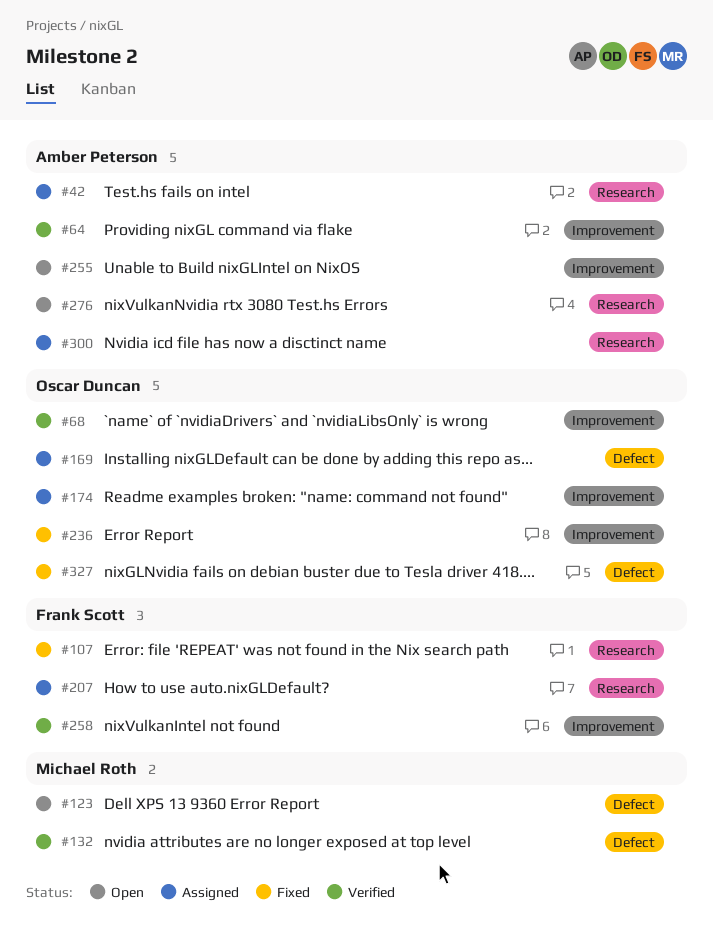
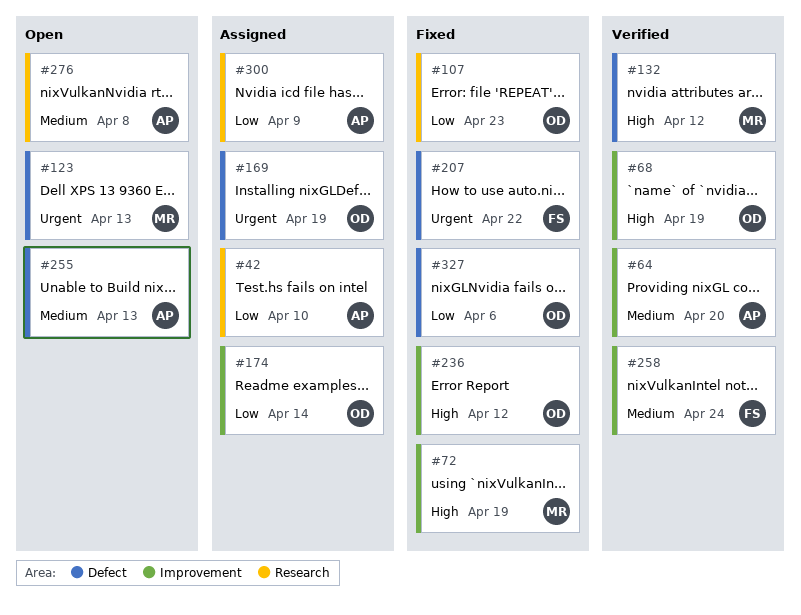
#72: none -> present
#107, owner: Frank Scott -> Oscar Duncan
#207, status: Assigned -> Fixed
#207, label: Research -> Defect
#255, label: Improvement -> Defect

